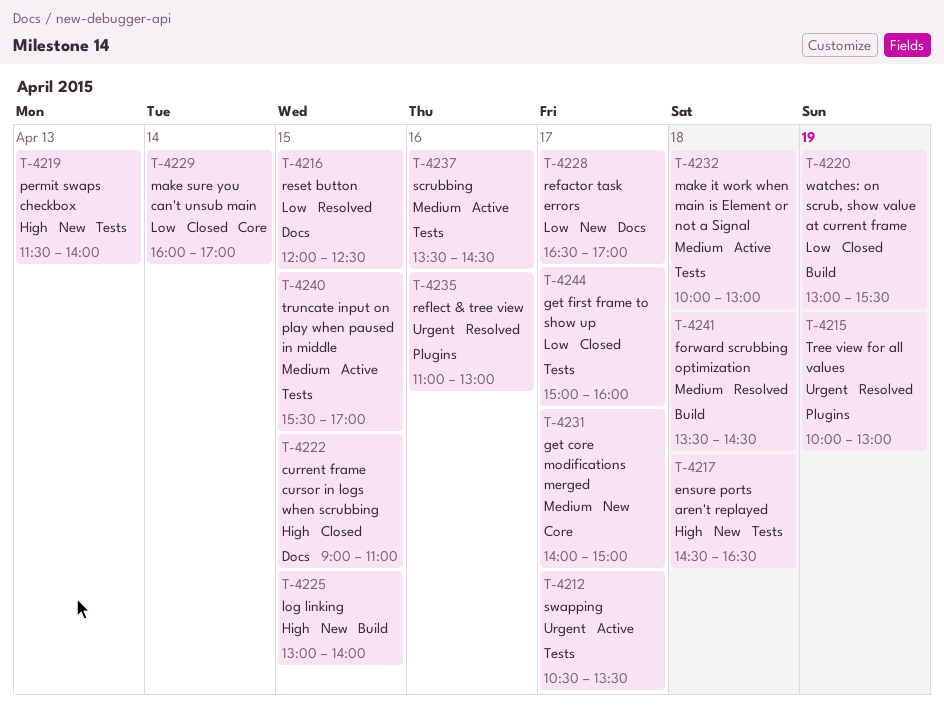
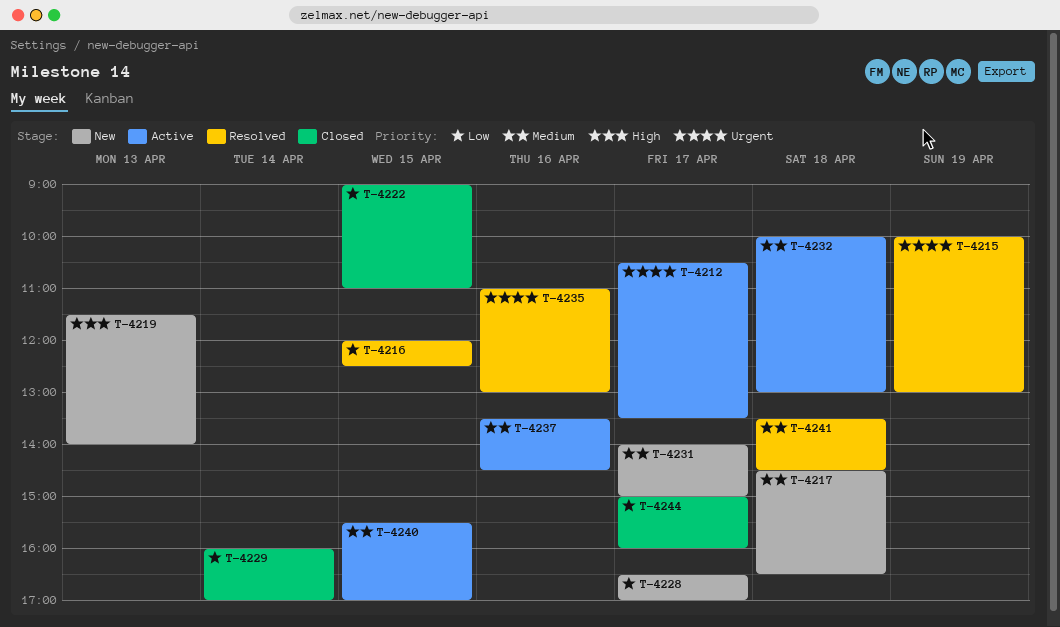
T-4217, priority: High -> Medium
T-4220: present -> none
T-4222, priority: High -> Low
T-4225: present -> none

